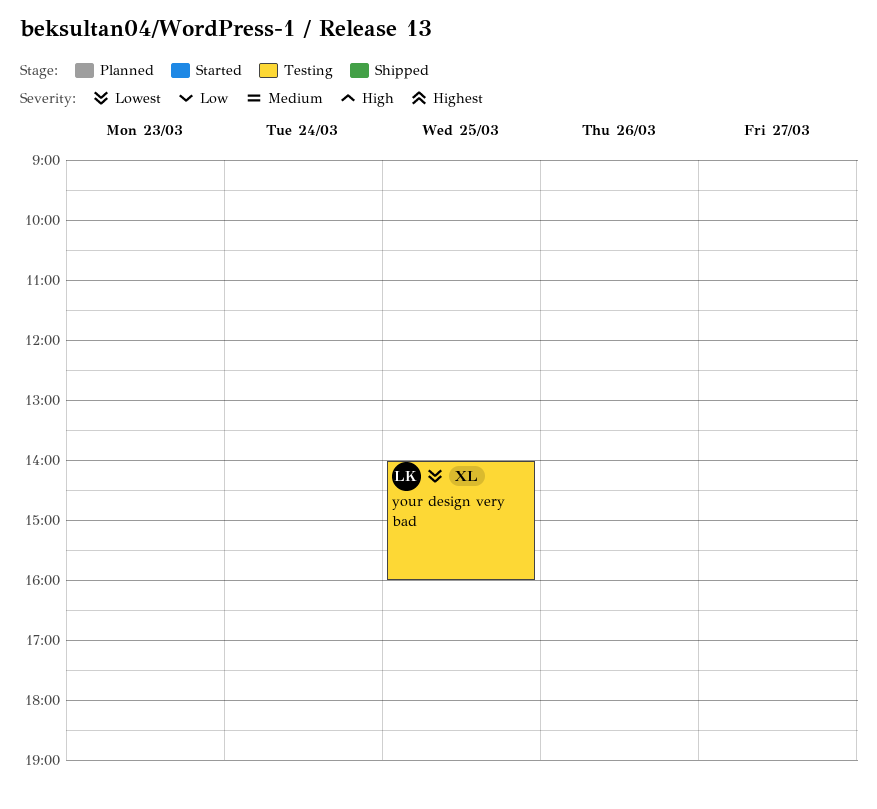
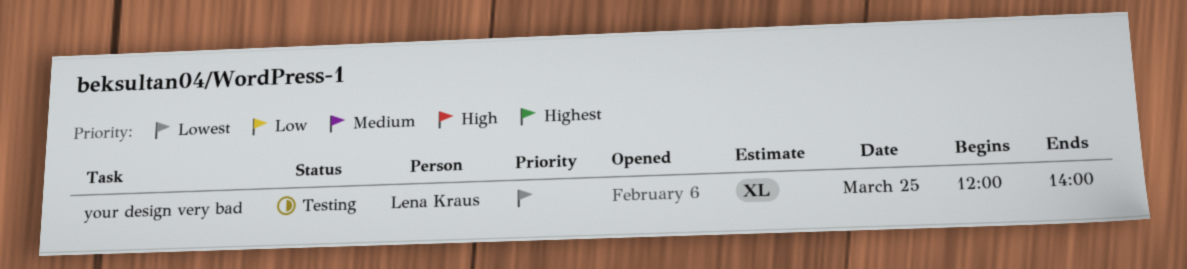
your design very bad, begins: 14:00 -> 12:00
your design very bad, ends: 16:00 -> 14:00

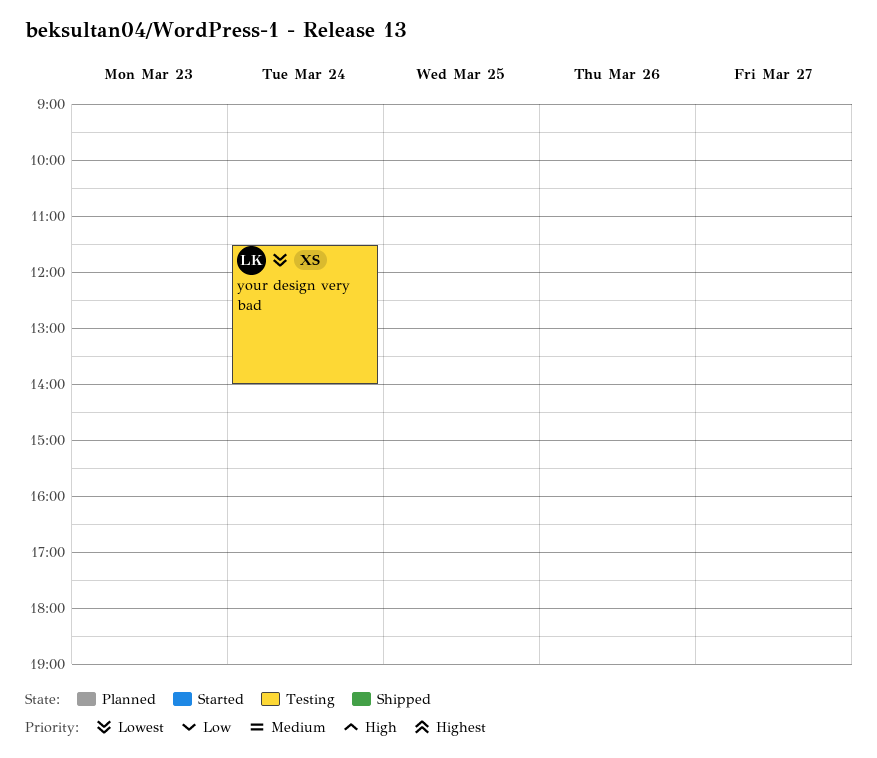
your design very bad, estimate: XL -> XS
your design very bad, day: Mar 25 -> Mar 24
your design very bad, begins: 12:00 -> 11:30

